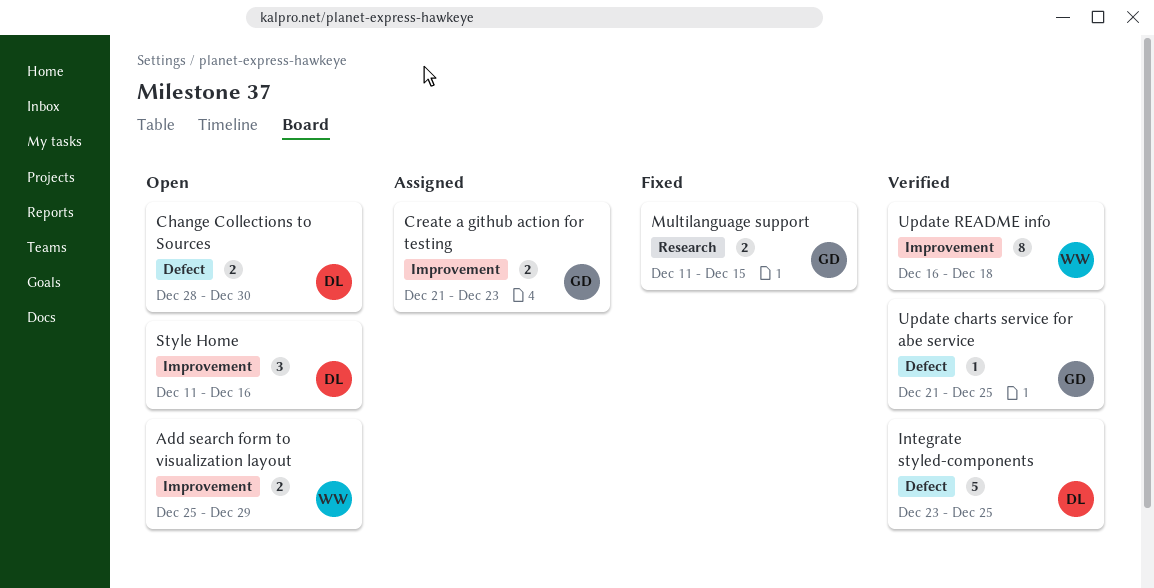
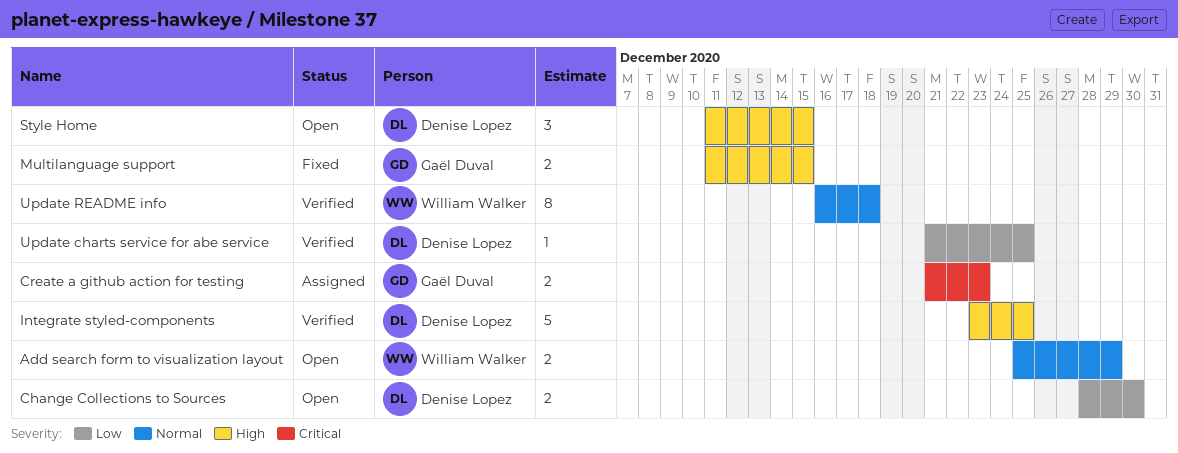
Style Home, due: Dec 16 -> Dec 15
Update charts service for abe service, owner: Gaël Duval -> Denise Lopez

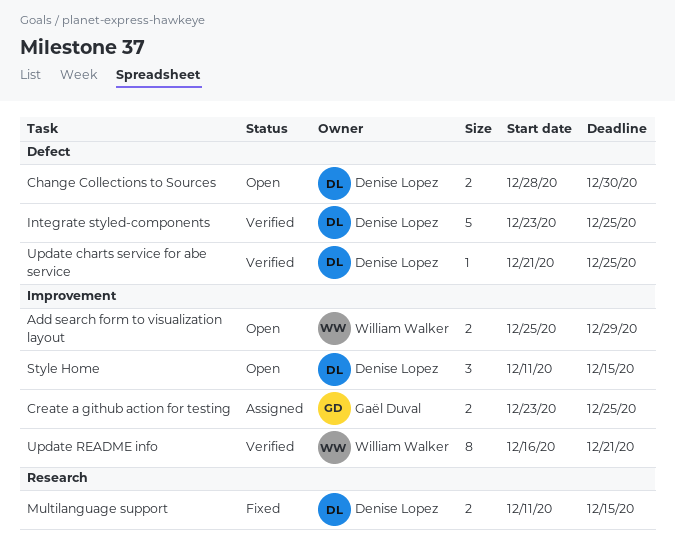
Create a github action for testing, start: Dec 21 -> Dec 23
Create a github action for testing, due: Dec 23 -> Dec 25
Multilanguage support, owner: Gaël Duval -> Denise Lopez
Update README info, due: Dec 18 -> Dec 21

